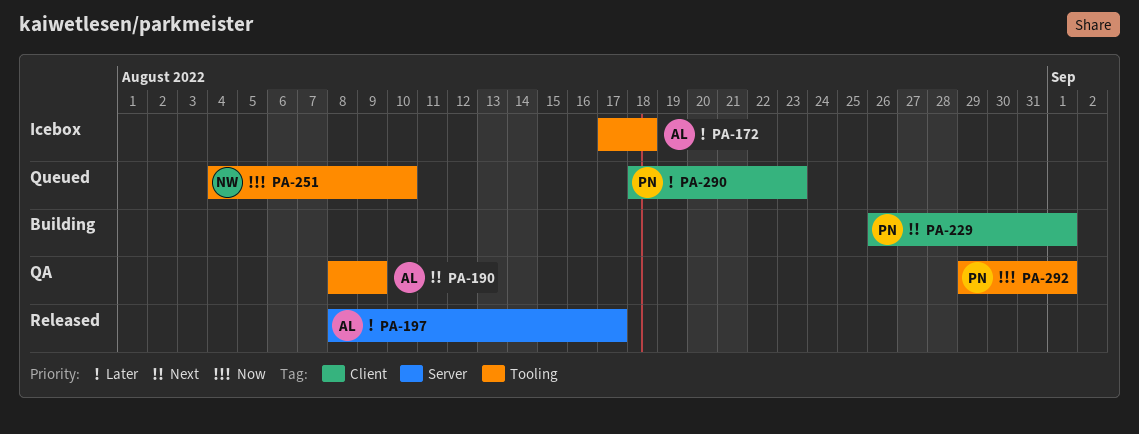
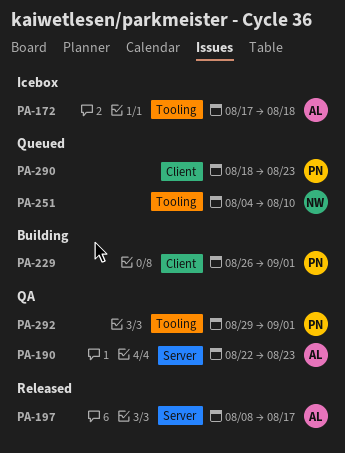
PA-190, label: Tooling -> Server
PA-190, start: Aug 8 -> Aug 22
PA-190, due: Aug 9 -> Aug 23

